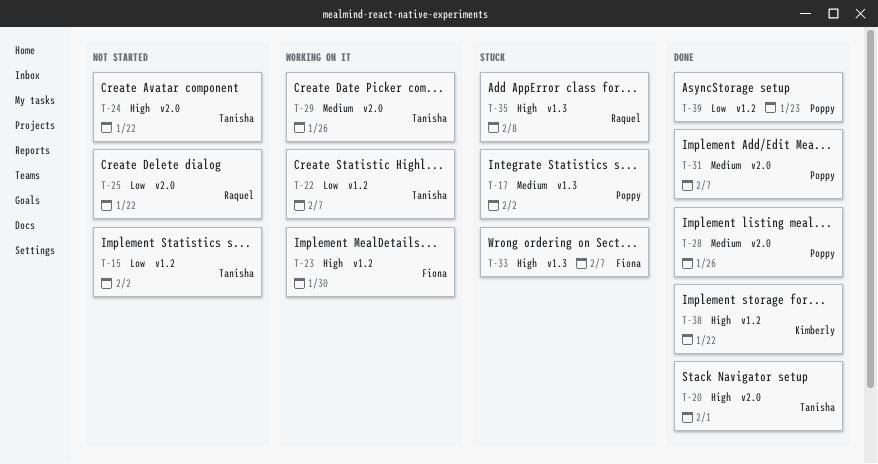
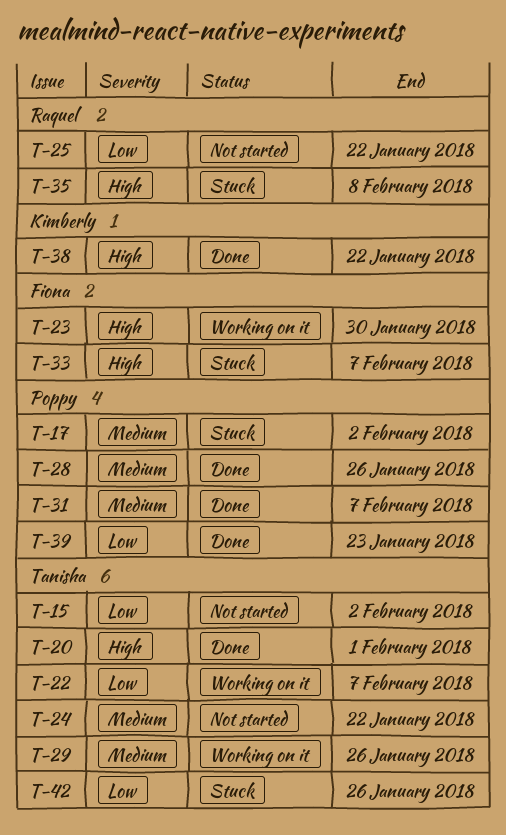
T-24, priority: High -> Medium
T-42: none -> present

